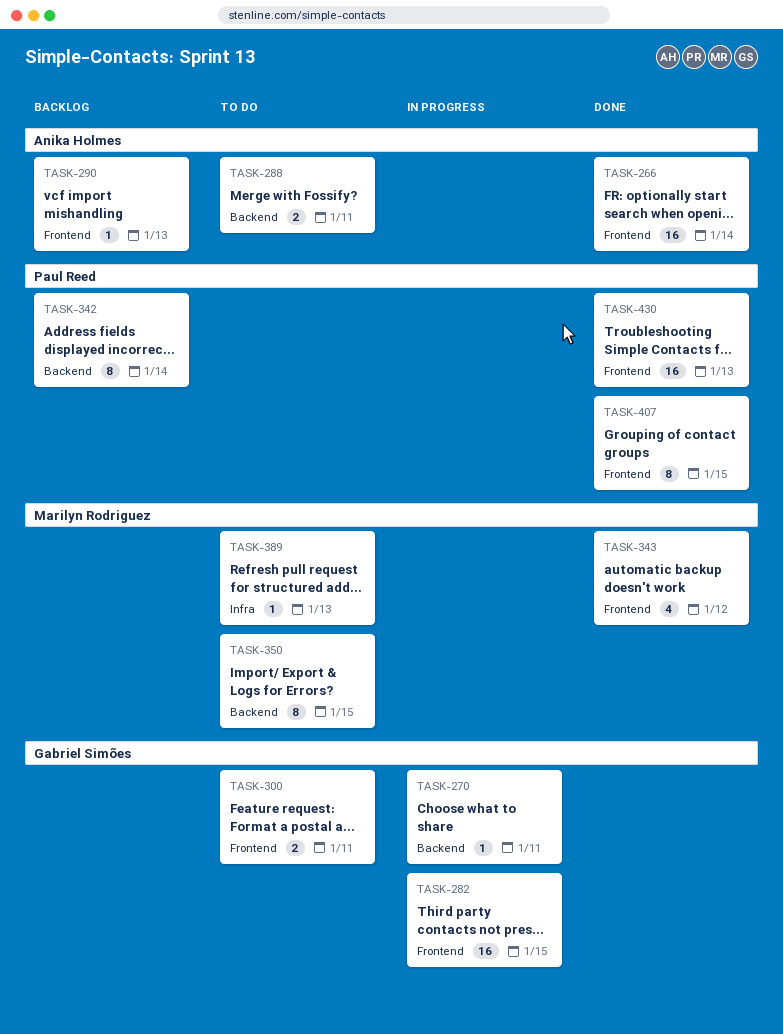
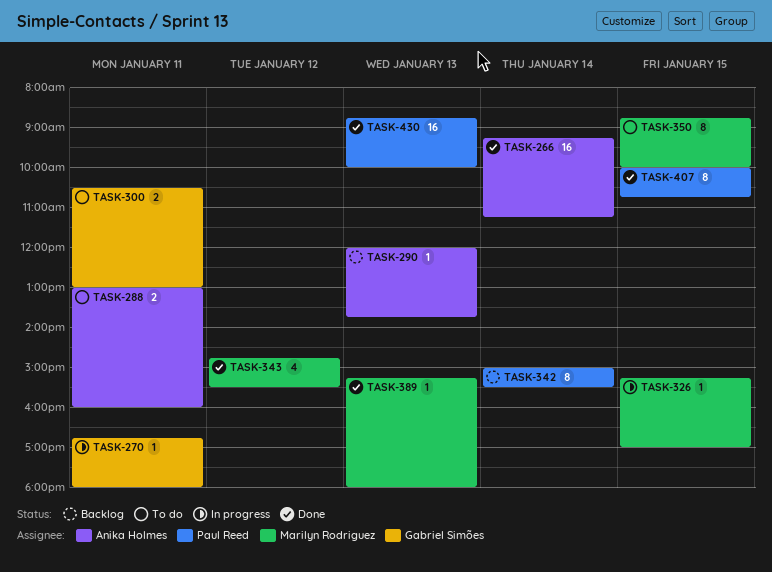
TASK-282: present -> none
TASK-326: none -> present
TASK-389, status: To do -> Done

